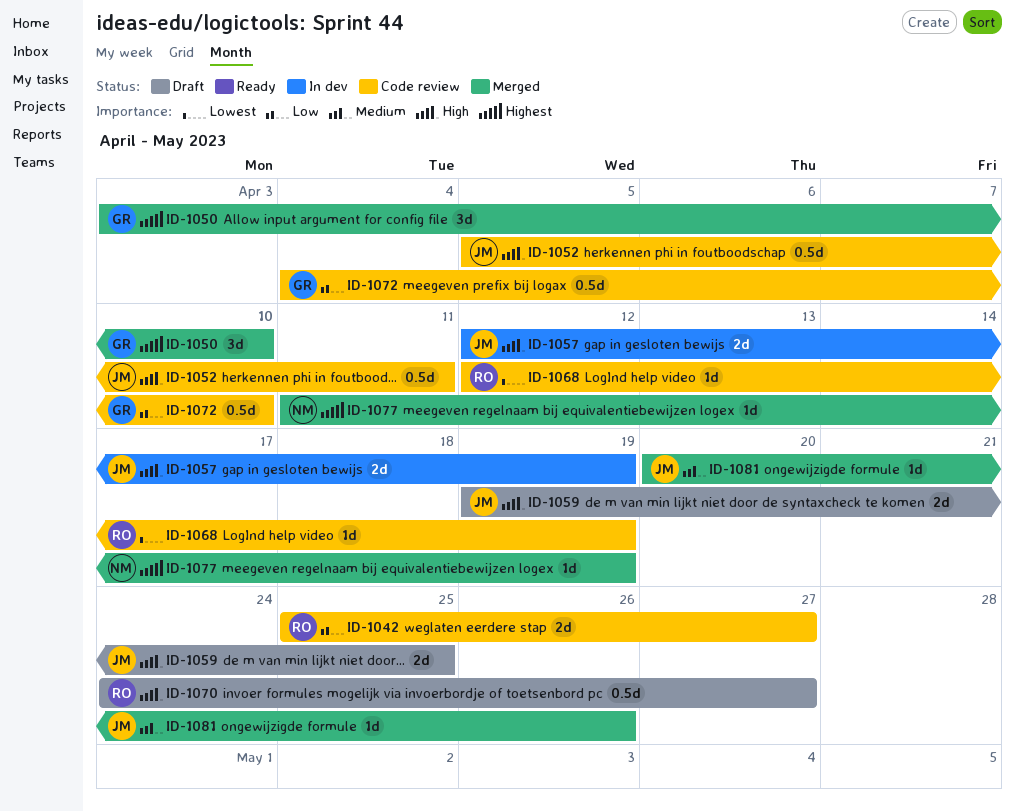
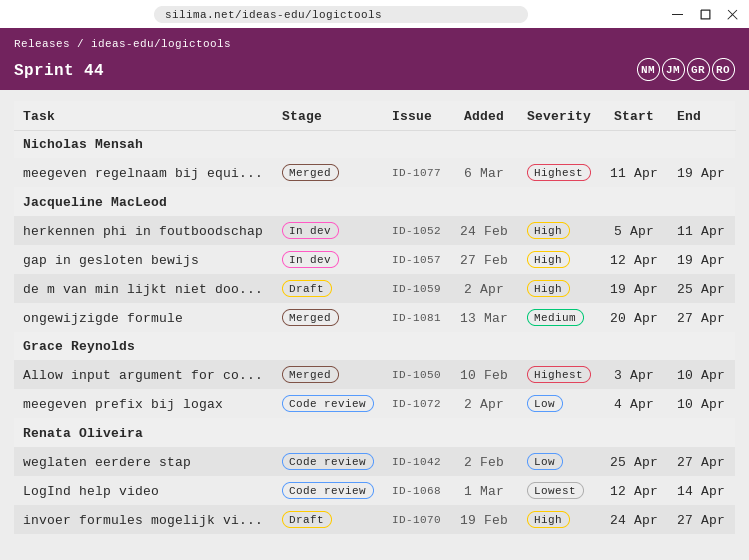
ID-1052, status: Code review -> In dev
ID-1068, due: Apr 19 -> Apr 14
ID-1081, due: Apr 26 -> Apr 27

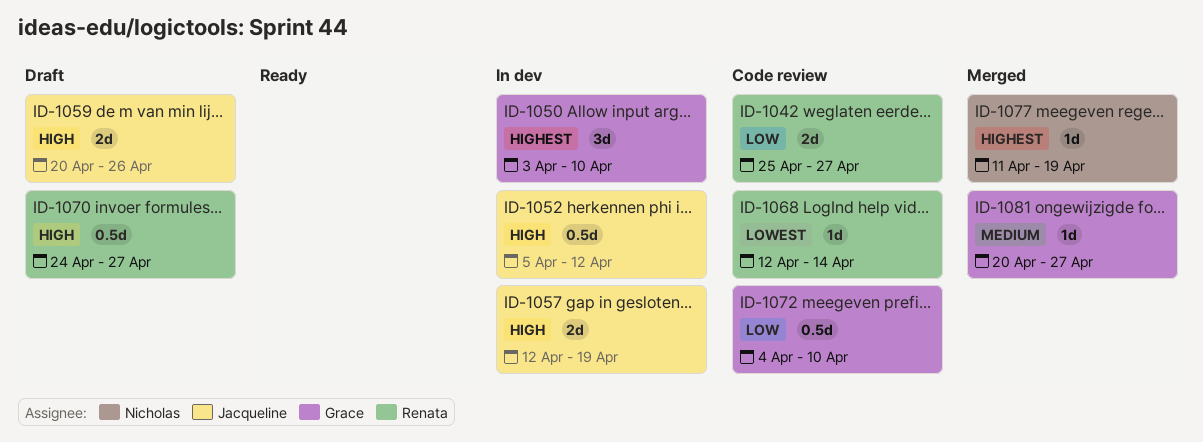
ID-1050, status: Merged -> In dev
ID-1052, due: Apr 11 -> Apr 12
ID-1059, start: Apr 19 -> Apr 20
ID-1059, due: Apr 25 -> Apr 26
ID-1081, owner: Jacqueline MacLeod -> Grace Reynolds

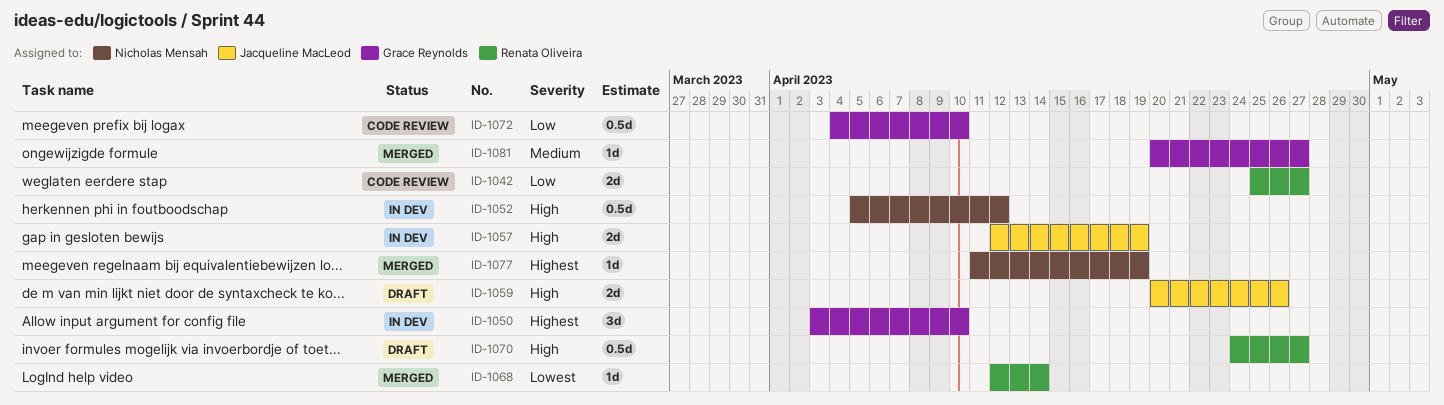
ID-1052, owner: Jacqueline MacLeod -> Nicholas Mensah
ID-1068, status: Code review -> Merged

